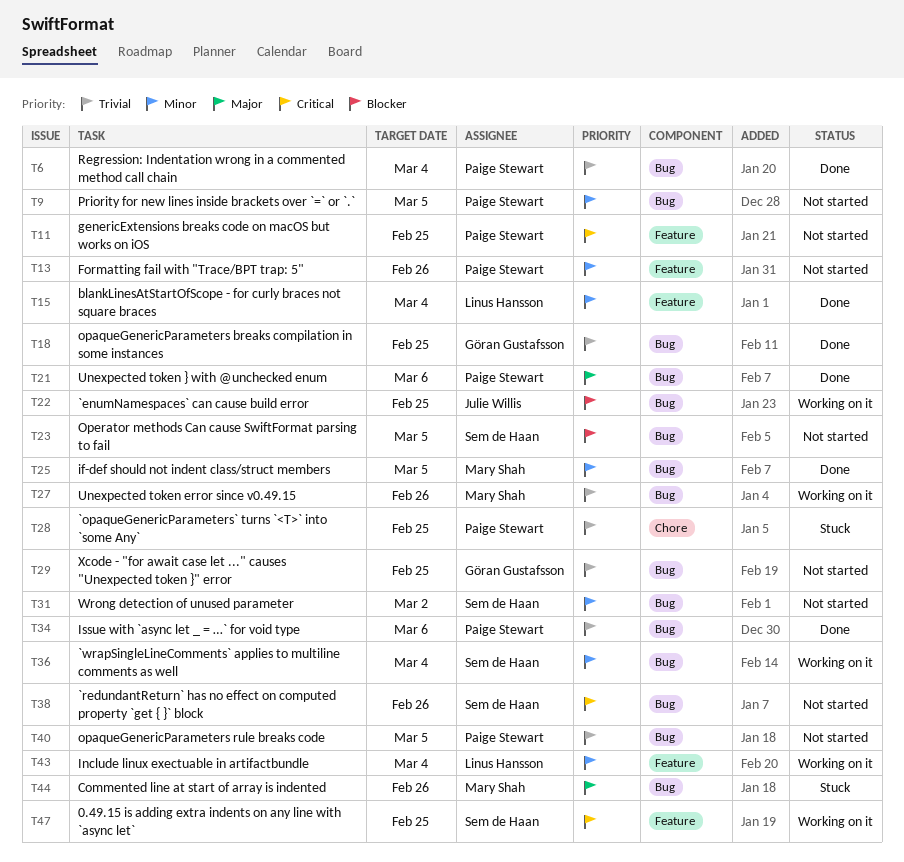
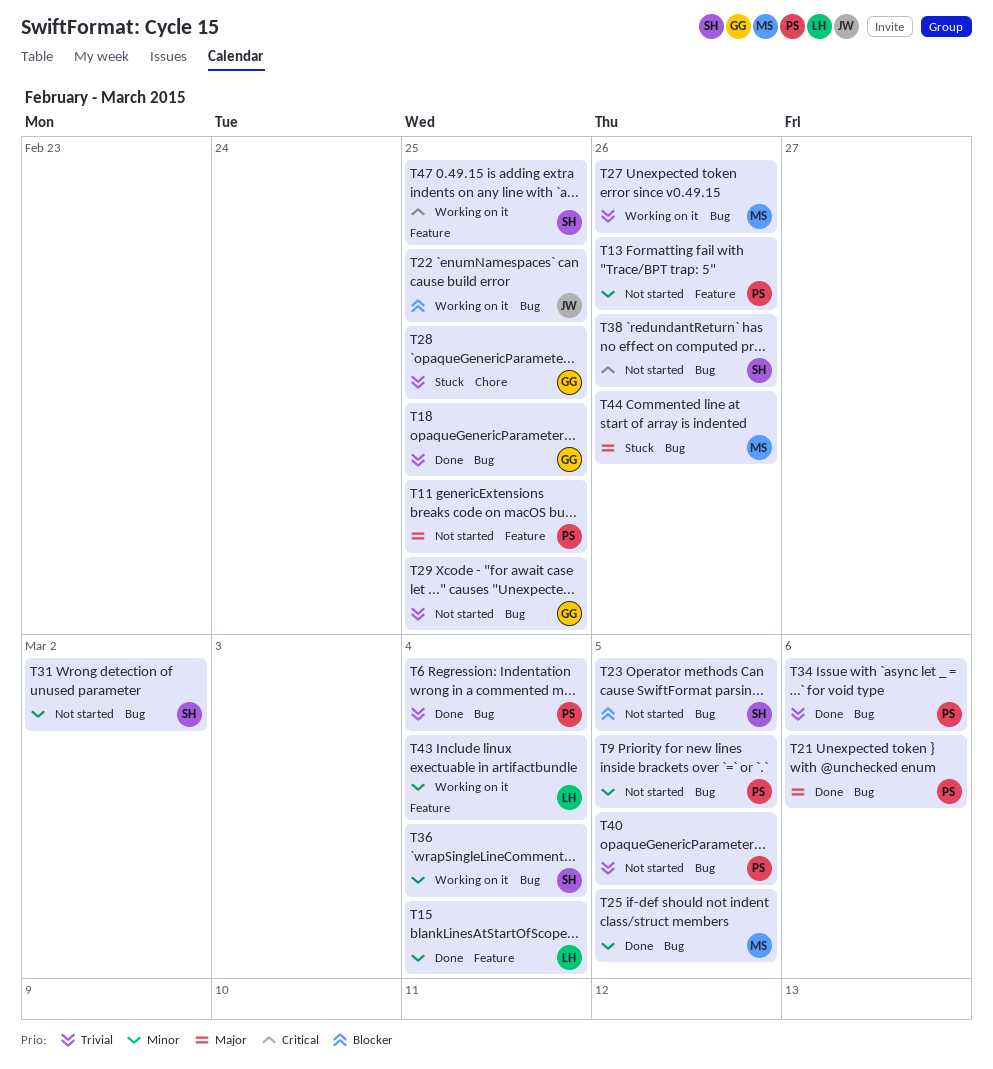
T11, priority: Critical -> Major
T28, owner: Paige Stewart -> Göran Gustafsson

